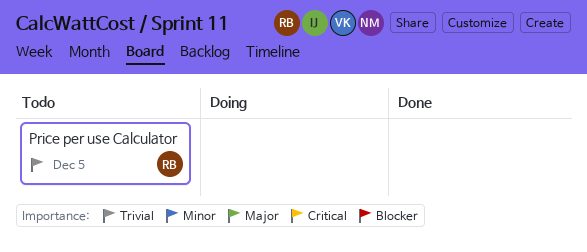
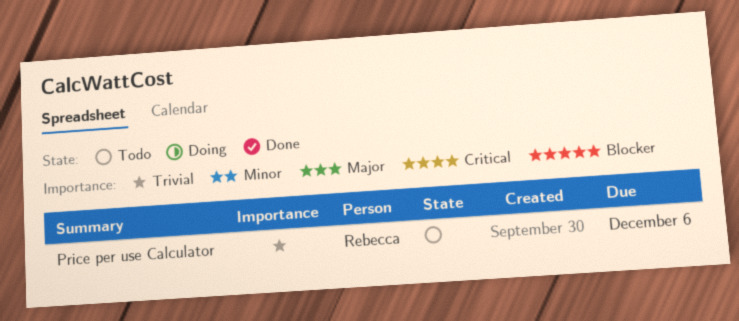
Price per use Calculator, due: Dec 5 -> Dec 6

